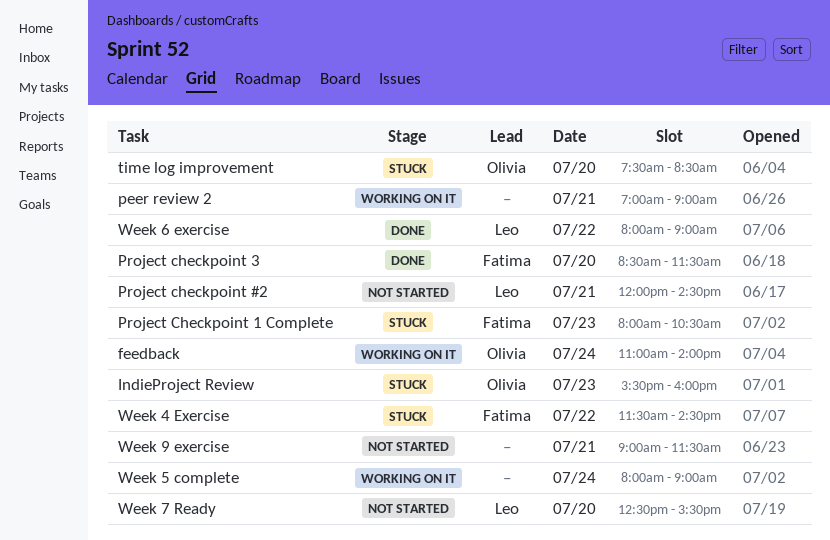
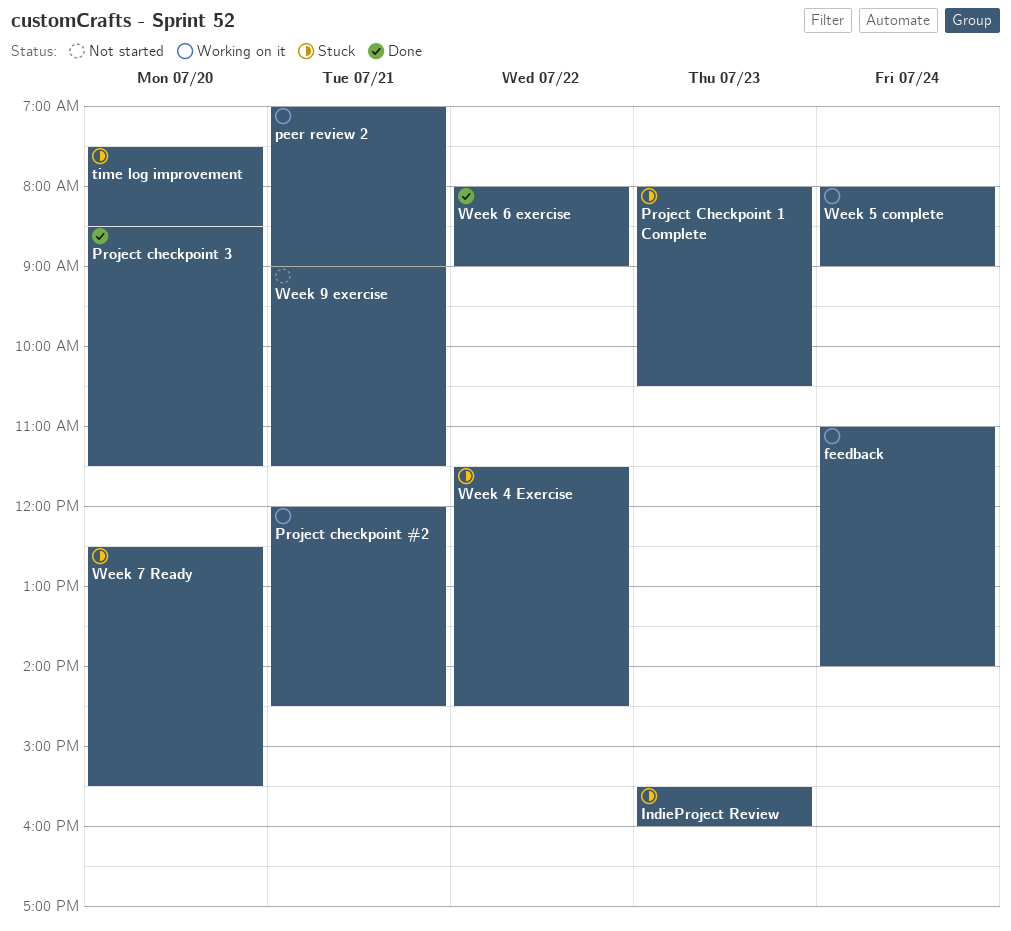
Project checkpoint #2, status: Not started -> Working on it
Week 7 Ready, status: Not started -> Stuck

